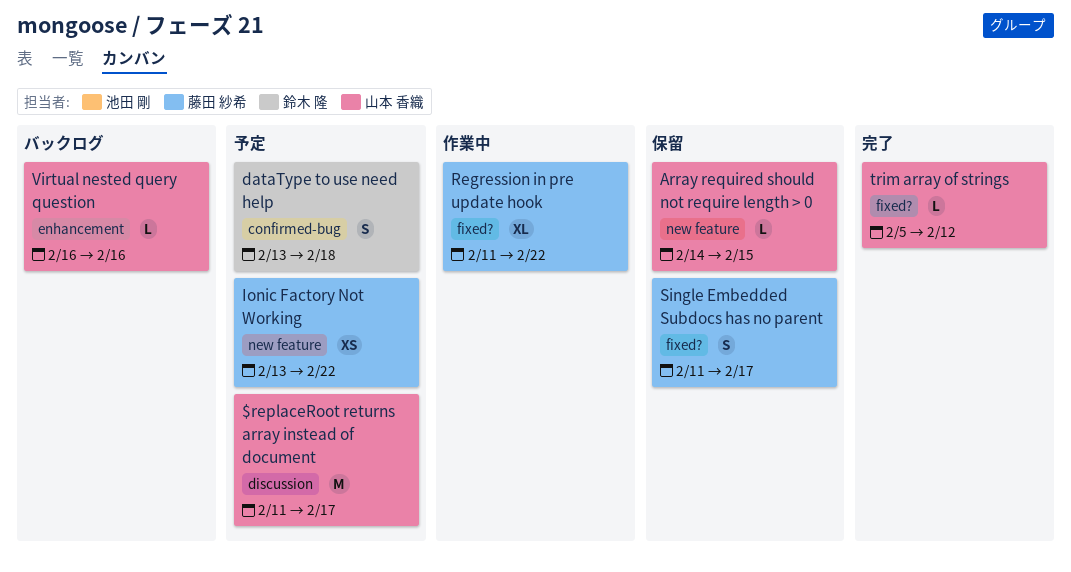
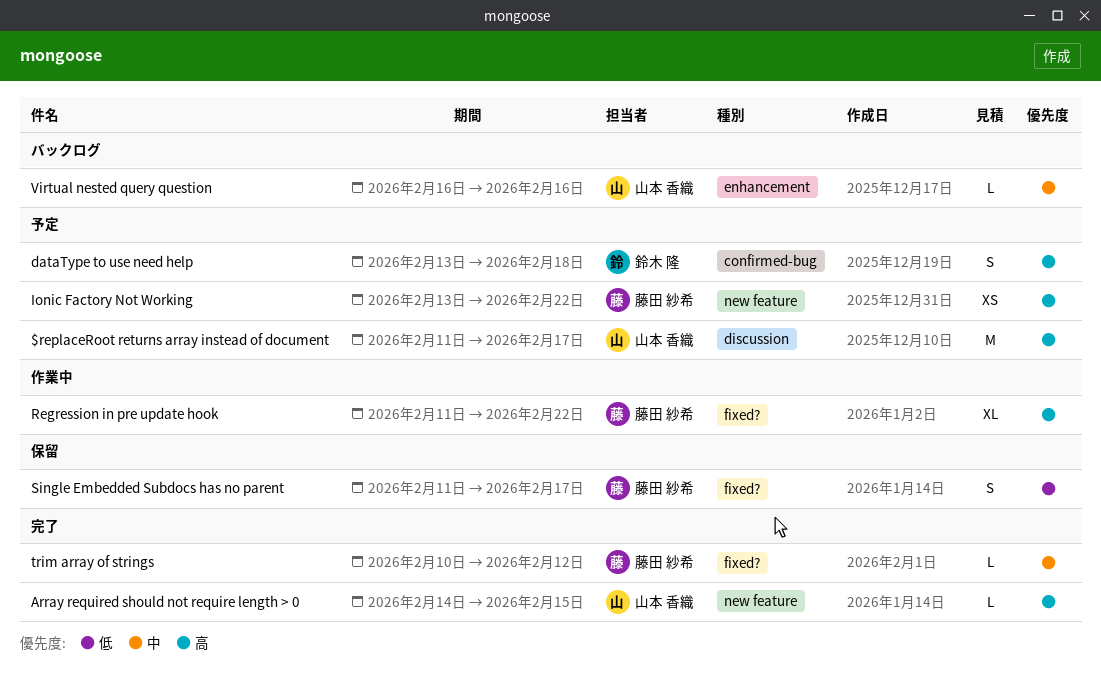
Array required should not require length > 0, status: 保留 -> 完了
trim array of strings, owner: 山本 香織 -> 藤田 紗希
trim array of strings, start: Feb 5 -> Feb 10

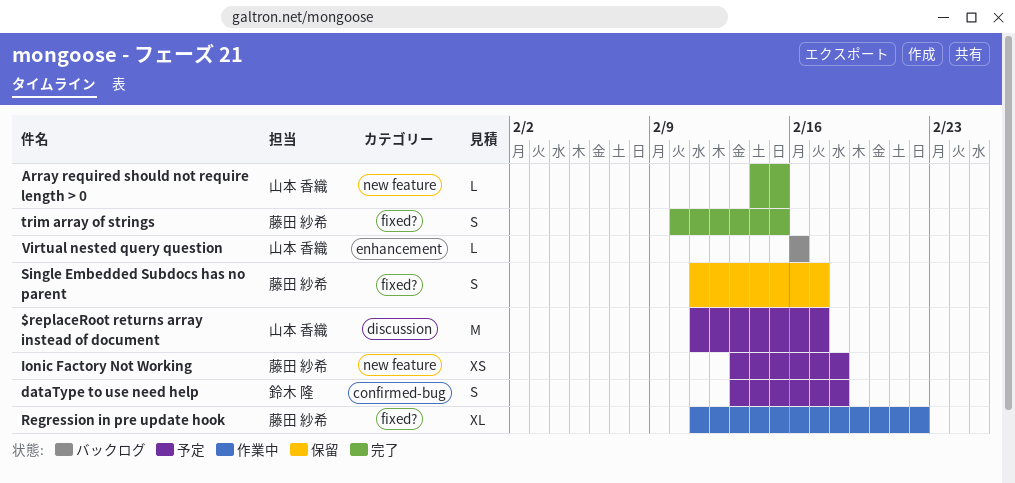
Ionic Factory Not Working, due: Feb 22 -> Feb 18
trim array of strings, estimate: L -> S
trim array of strings, due: Feb 12 -> Feb 15

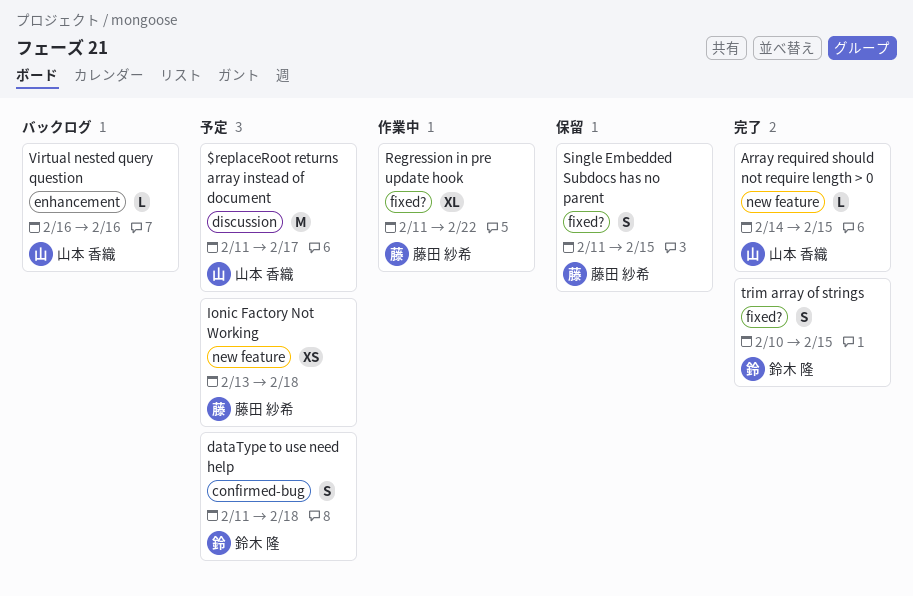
dataType to use need help, start: Feb 13 -> Feb 11
Single Embedded Subdocs has no parent, due: Feb 17 -> Feb 15
trim array of strings, owner: 藤田 紗希 -> 鈴木 隆

